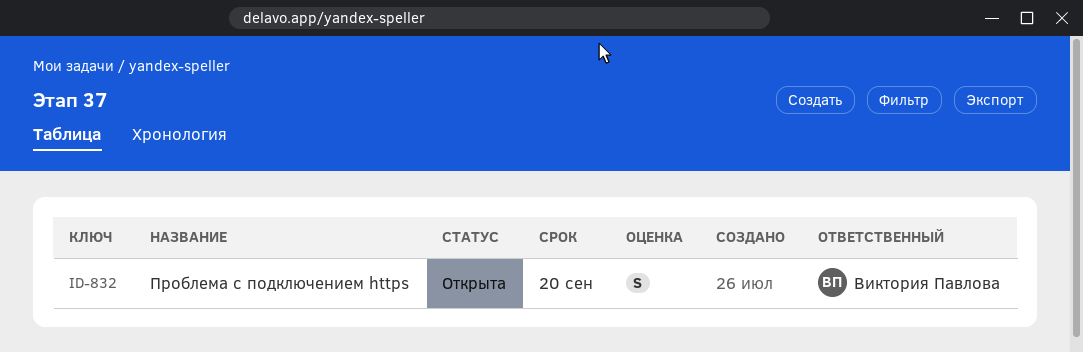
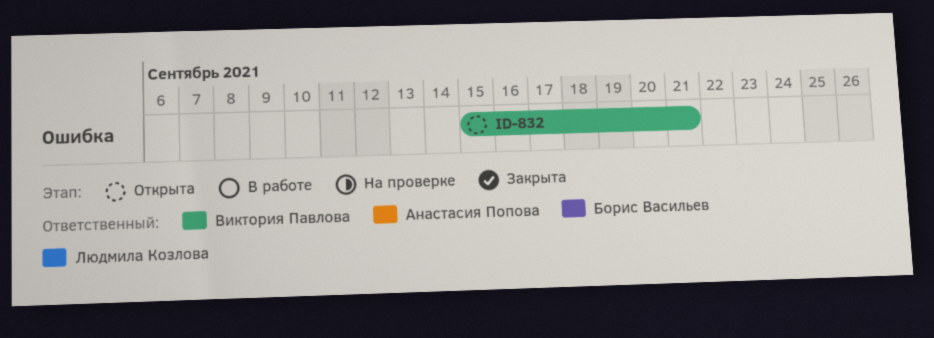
ID-832, due: Sep 20 -> Sep 21

